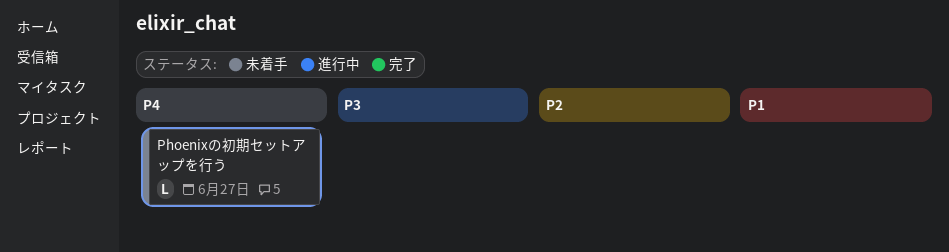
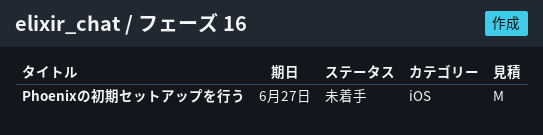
Phoenixの初期セットアップを行う, estimate: L -> M

